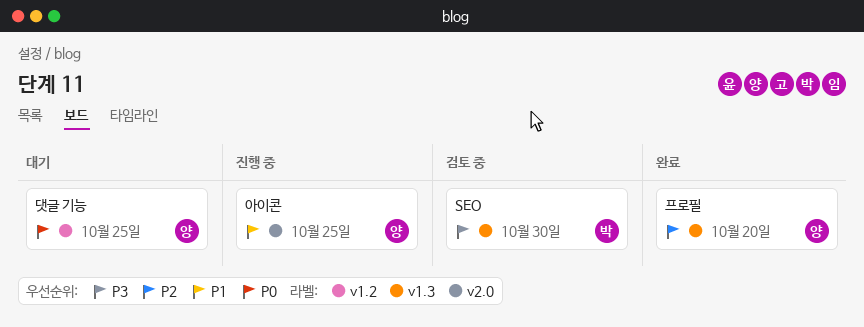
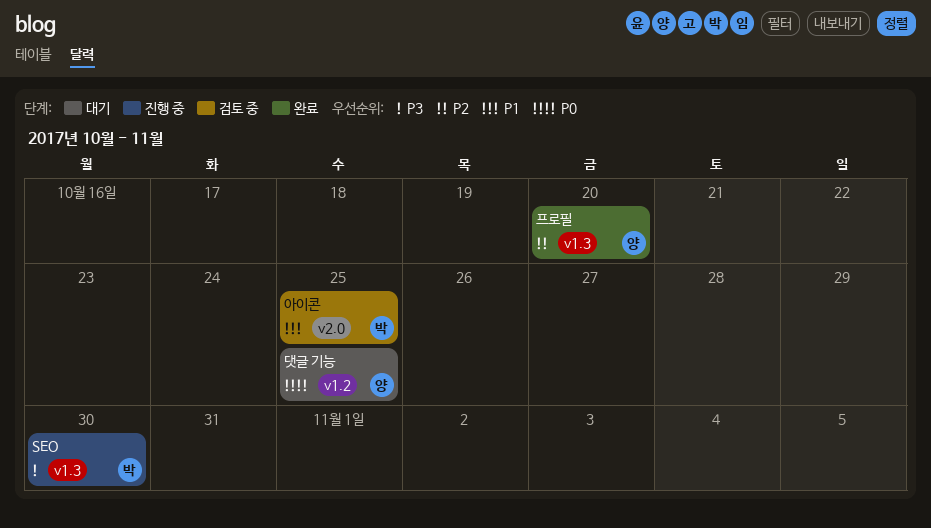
SEO, status: 검토 중 -> 진행 중
아이콘, status: 진행 중 -> 검토 중
아이콘, owner: 양 -> 박

